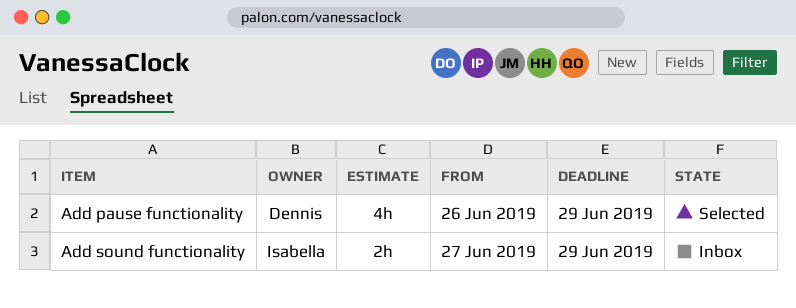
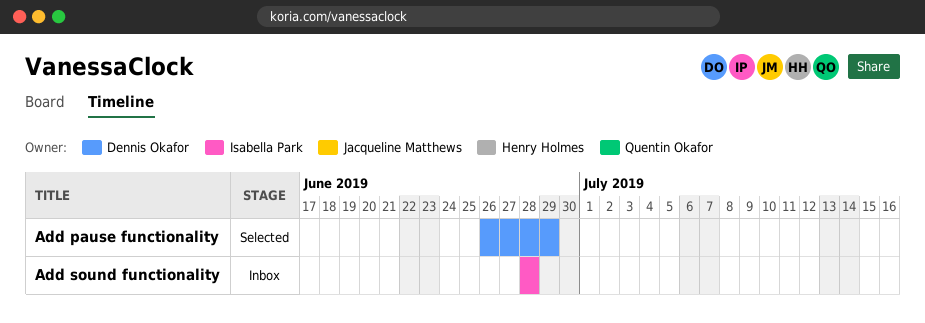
Add sound functionality, start: Jun 27 -> Jun 28
Add sound functionality, due: Jun 29 -> Jun 28

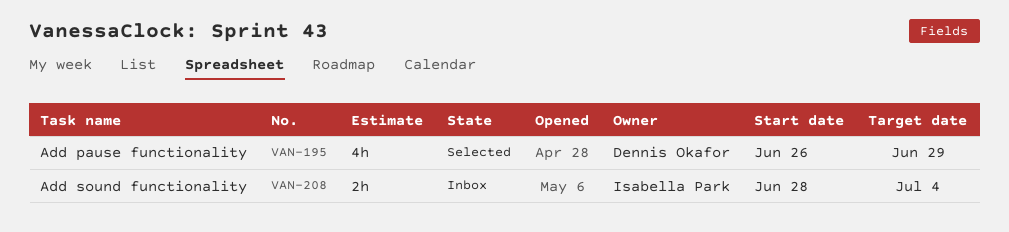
Add sound functionality, due: Jun 28 -> Jul 4

